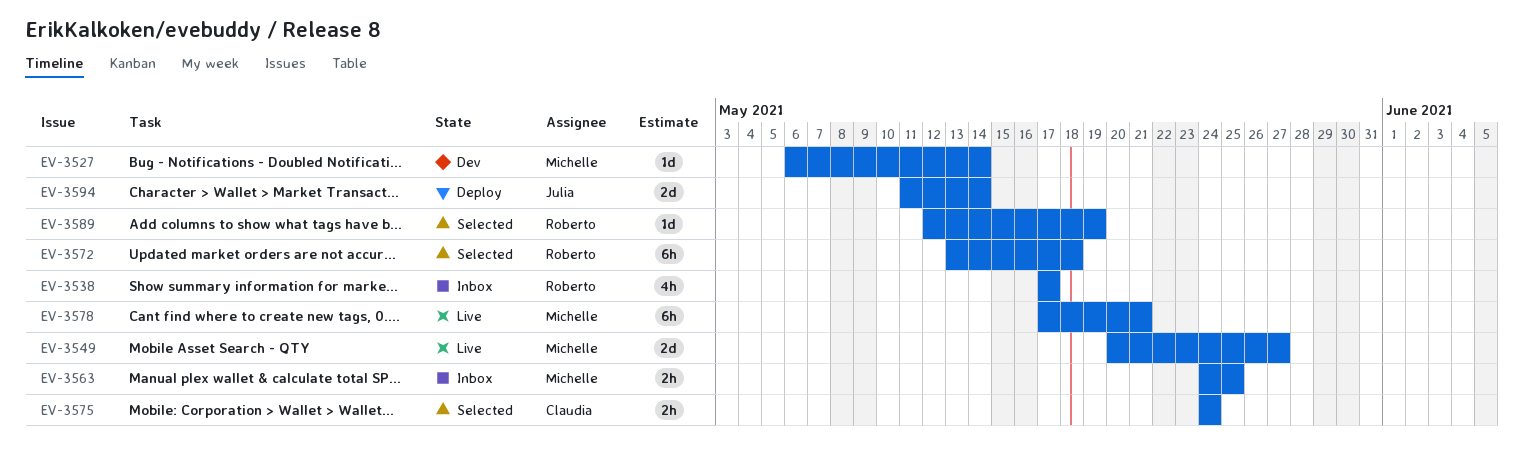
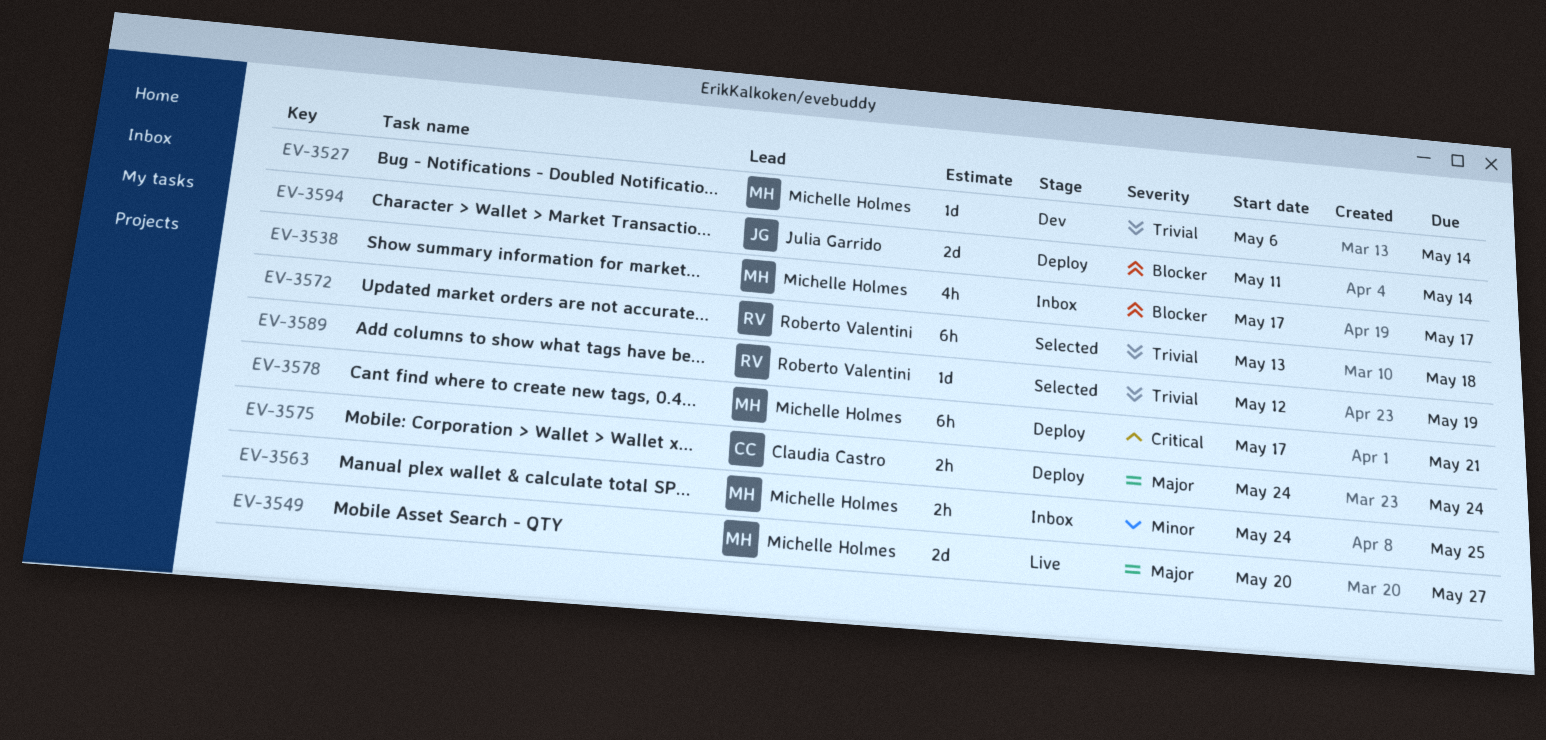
EV-3538, owner: Roberto Valentini -> Michelle Holmes
EV-3575, status: Selected -> Deploy
EV-3578, status: Live -> Deploy

